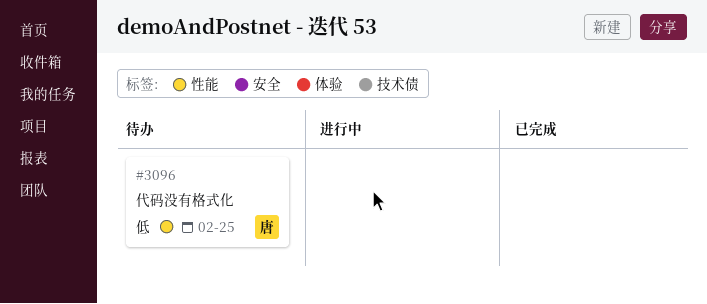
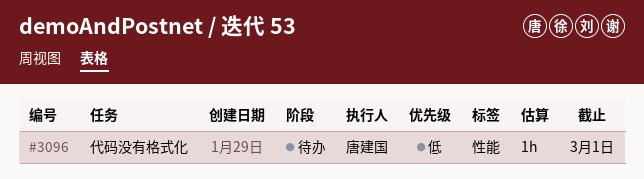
#3096, due: Feb 25 -> Mar 1

